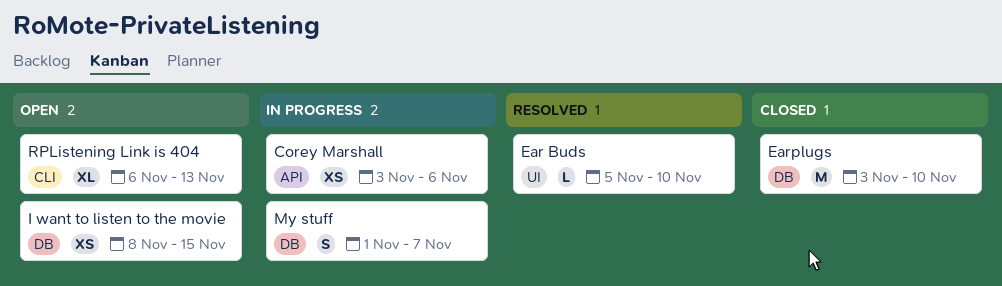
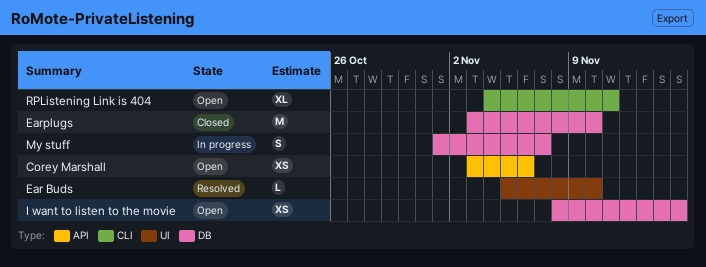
Corey Marshall, status: In progress -> Open
RPListening Link is 404, start: Nov 6 -> Nov 4
RPListening Link is 404, due: Nov 13 -> Nov 11

